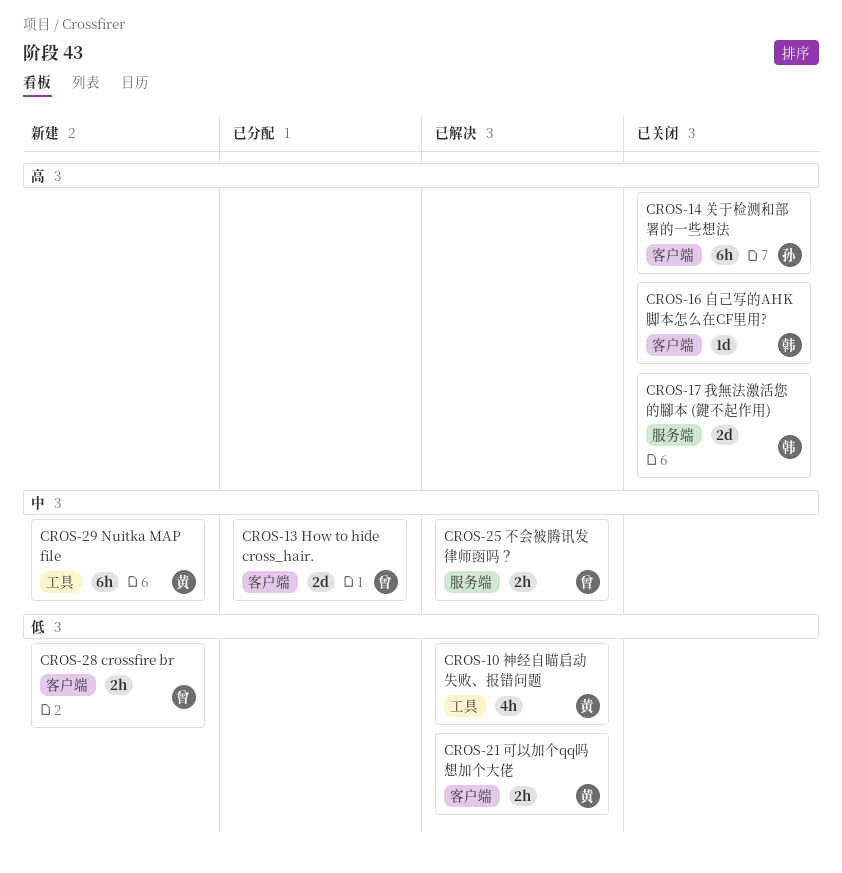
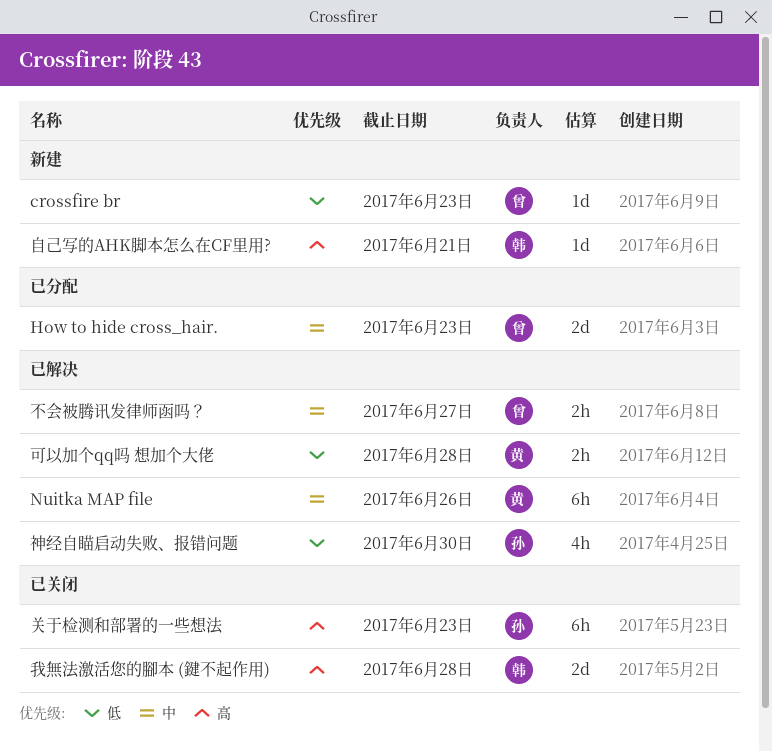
crossfire br, estimate: 2h -> 1d
Nuitka MAP file, status: 新建 -> 已解决
神经自瞄启动失败、报错问题, owner: 黄 -> 孙
自己写的AHK脚本怎么在CF里用?, status: 已关闭 -> 新建

